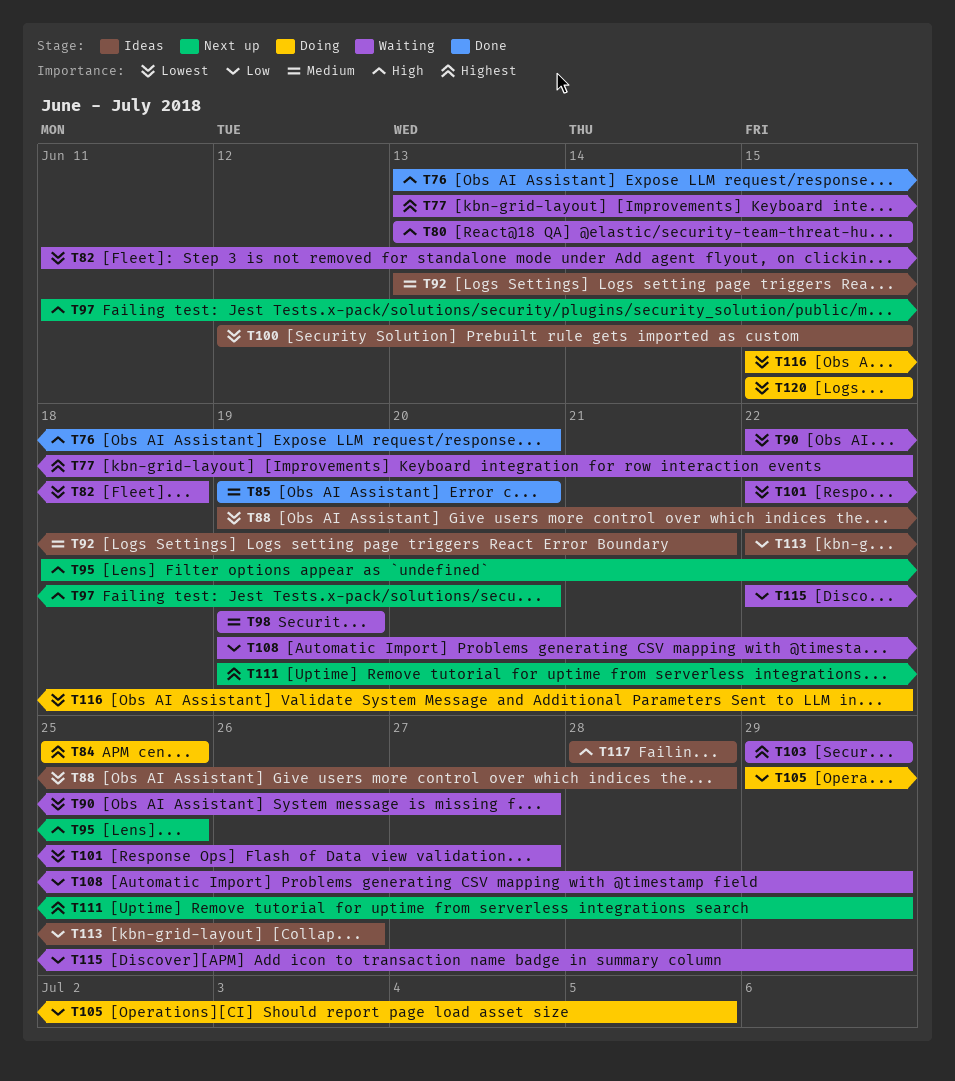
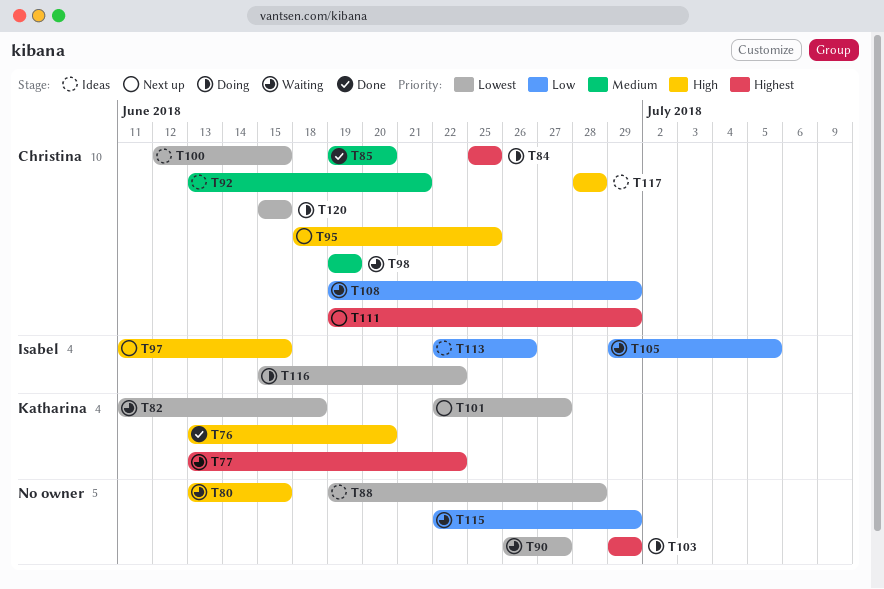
T90, start: Jun 22 -> Jun 26
T97, due: Jun 20 -> Jun 15
T101, status: Waiting -> Next up
T103, status: Waiting -> Doing
T105, status: Doing -> Waiting

